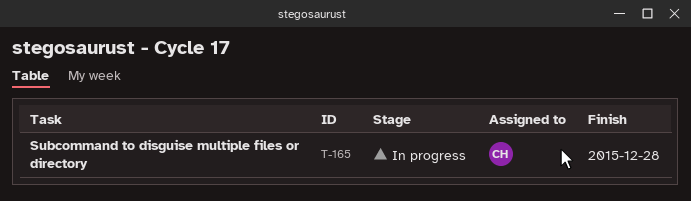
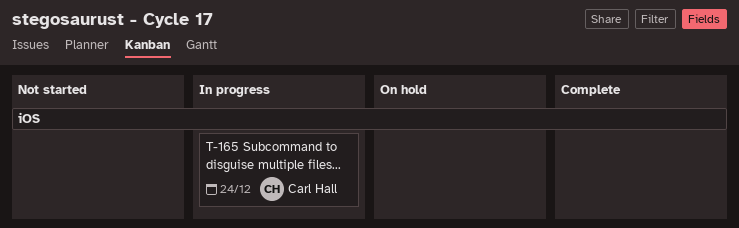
T-165, due: Dec 28 -> Dec 24

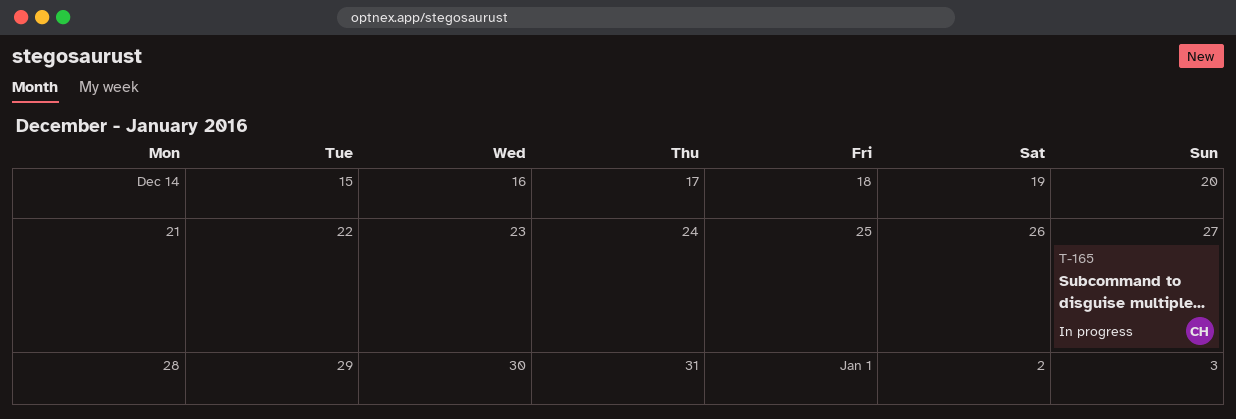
T-165, due: Dec 24 -> Dec 27

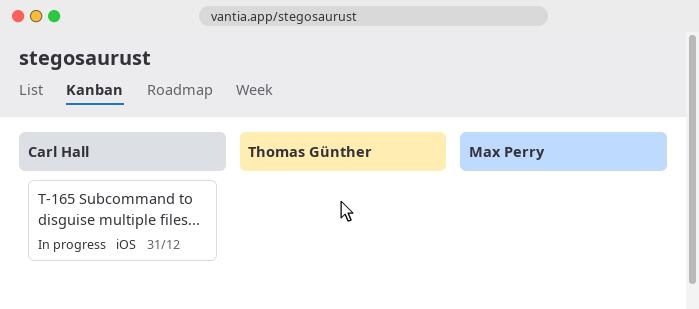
T-165, due: Dec 27 -> Dec 31

